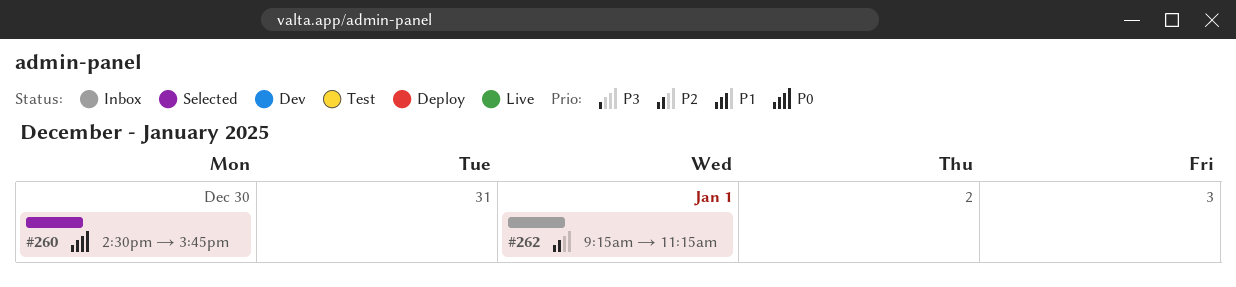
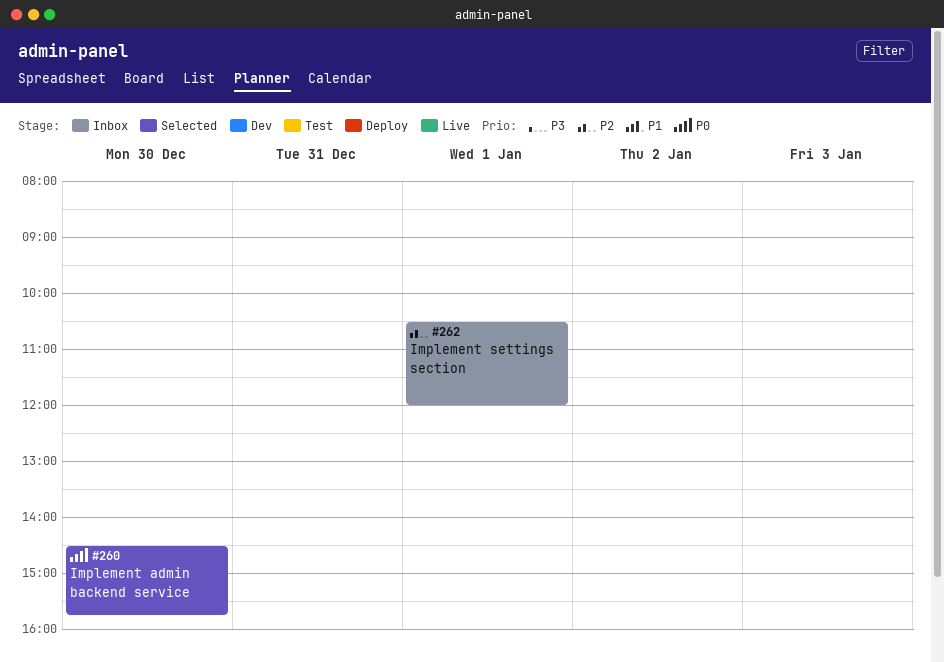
#262, begins: 09:15 -> 10:30
#262, ends: 11:15 -> 12:00

